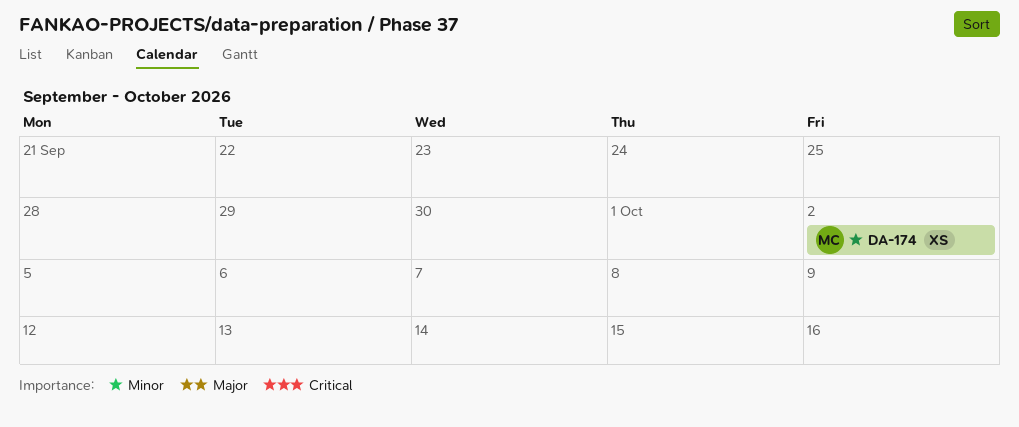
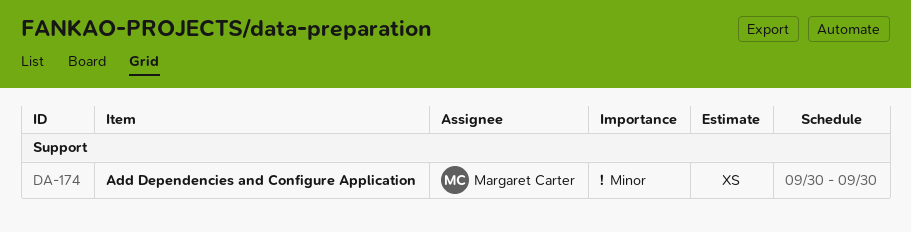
DA-174, start: Oct 2 -> Sep 30
DA-174, due: Oct 2 -> Sep 30

